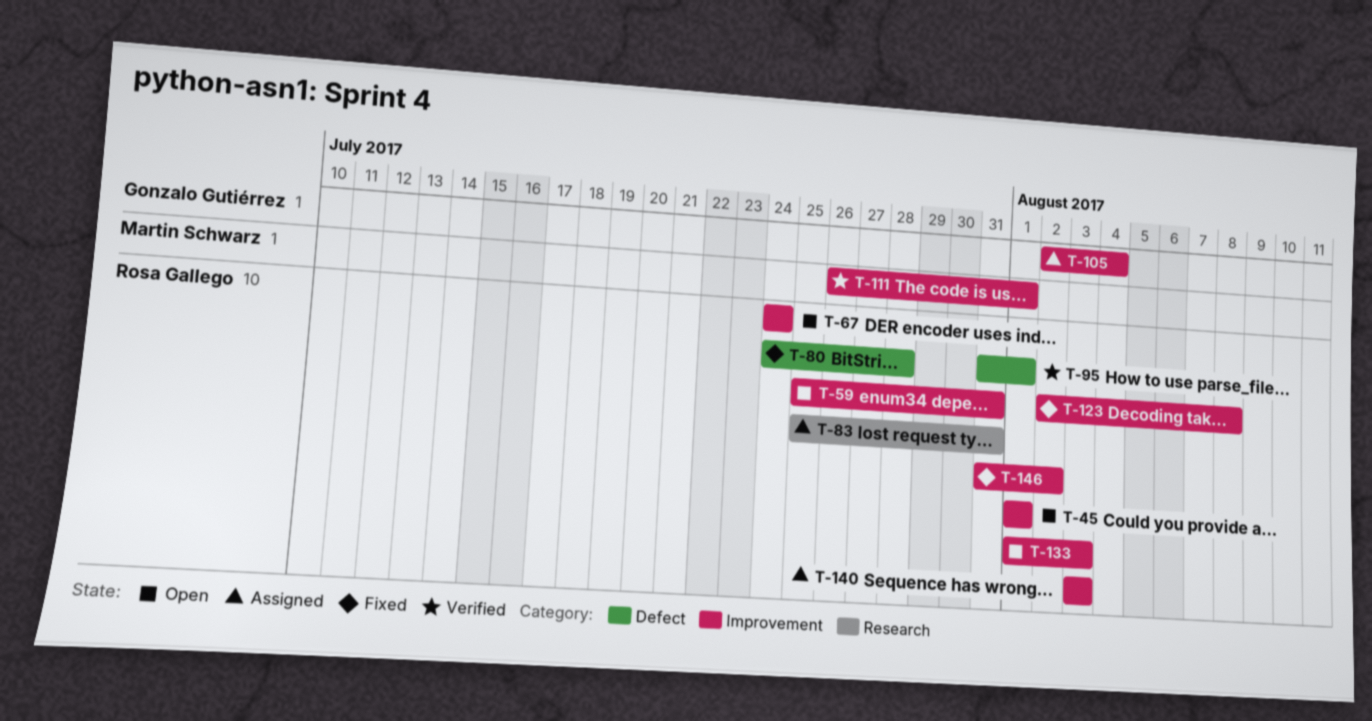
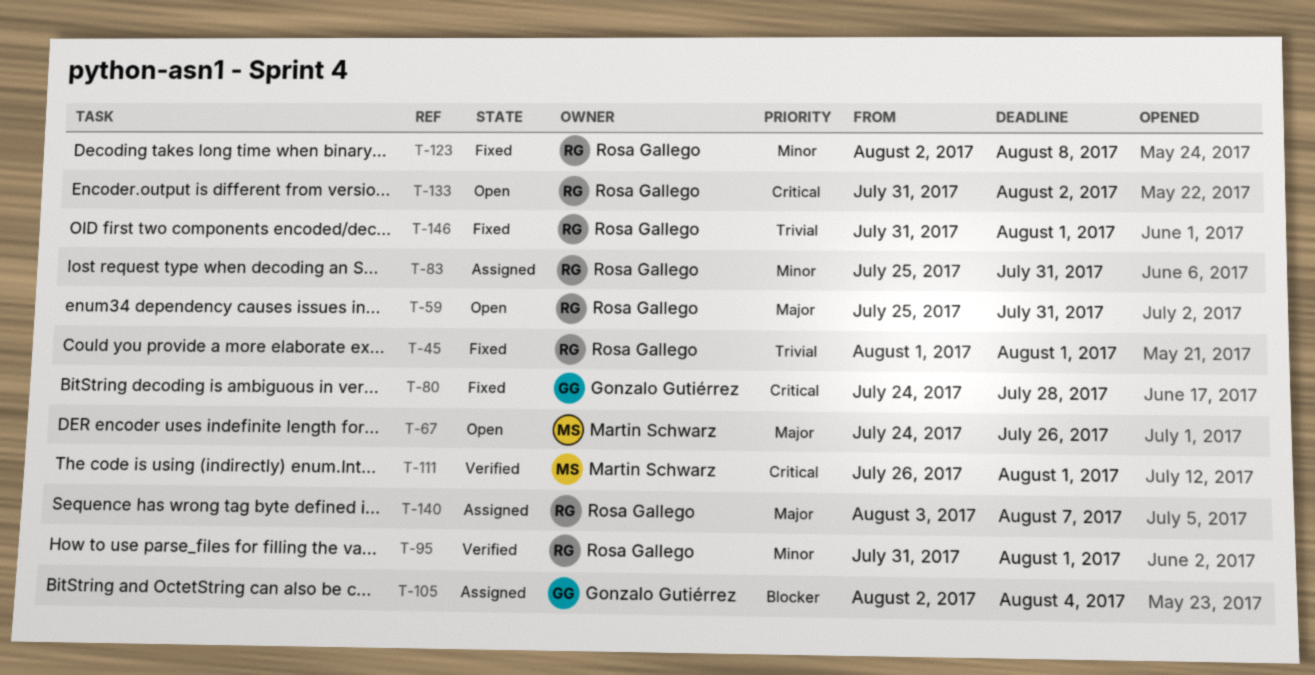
T-45, status: Open -> Fixed
T-67, owner: Rosa Gallego -> Martin Schwarz
T-67, due: Jul 24 -> Jul 26
T-80, owner: Rosa Gallego -> Gonzalo Gutiérrez
T-133, start: Aug 1 -> Jul 31
T-133, due: Aug 3 -> Aug 2
T-140, due: Aug 3 -> Aug 7
T-146, due: Aug 2 -> Aug 1

